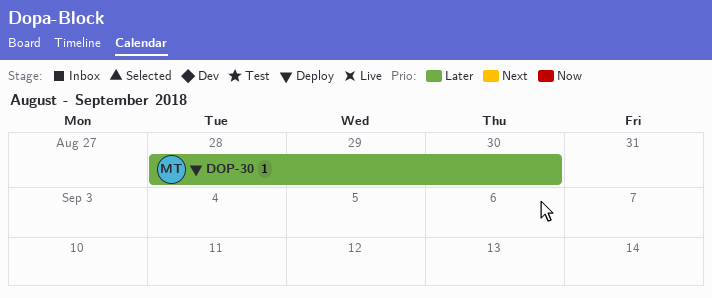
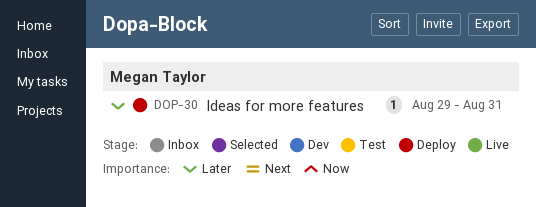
DOP-30, start: Aug 28 -> Aug 29
DOP-30, due: Aug 30 -> Aug 31

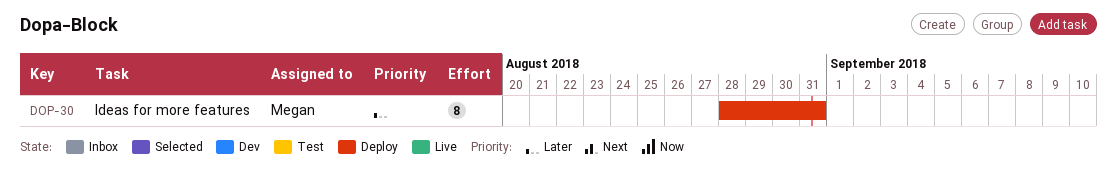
DOP-30, estimate: 1 -> 8
DOP-30, start: Aug 29 -> Aug 28

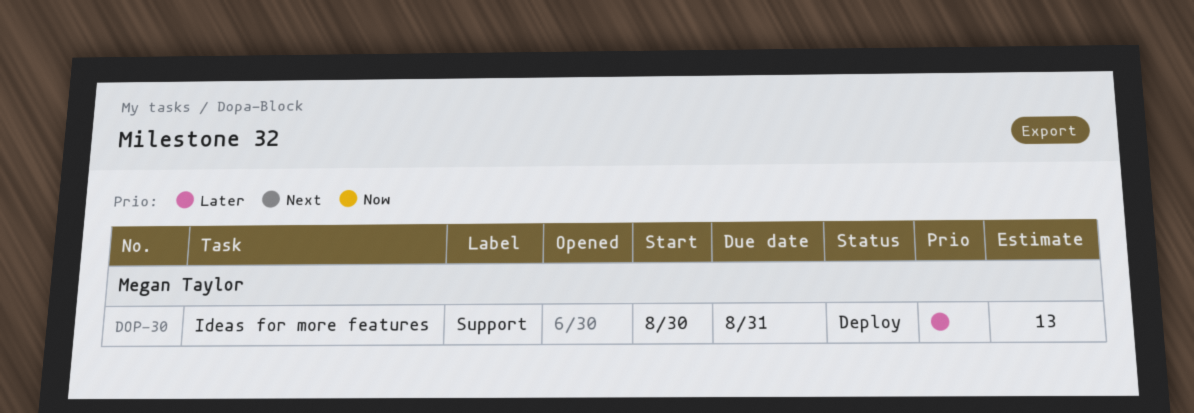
DOP-30, estimate: 8 -> 13
DOP-30, start: Aug 28 -> Aug 30

